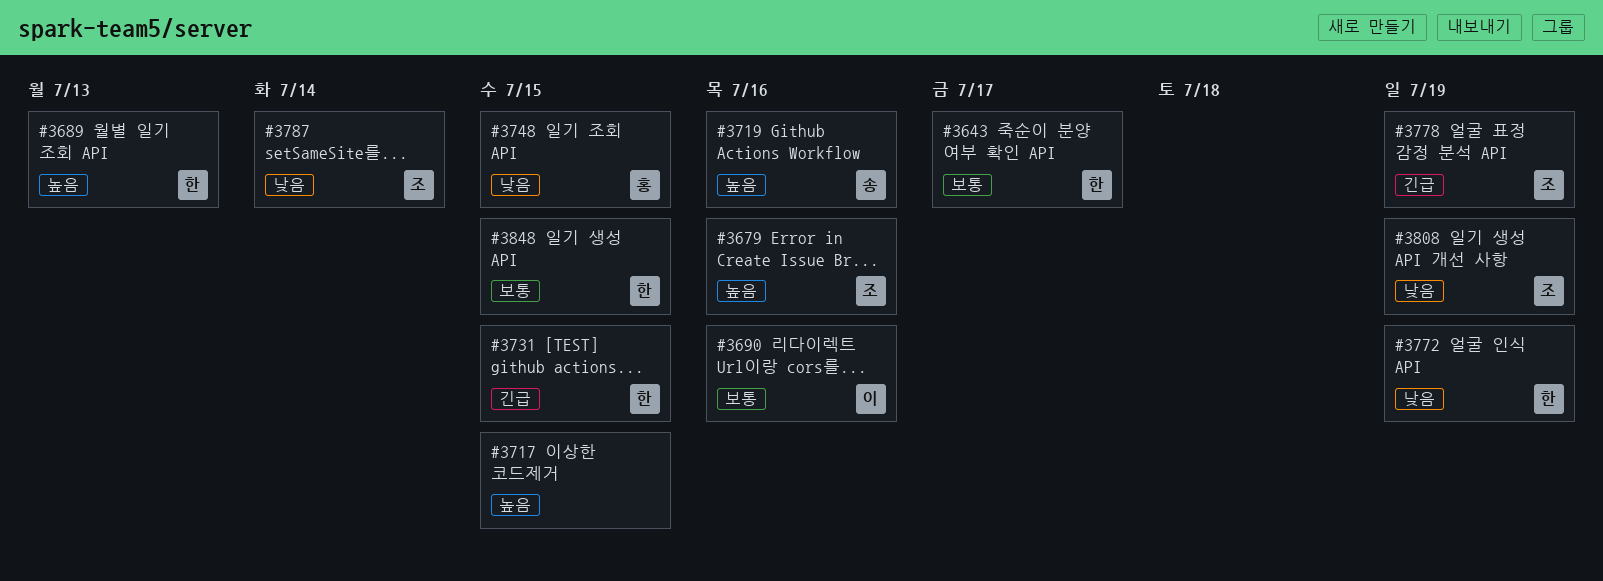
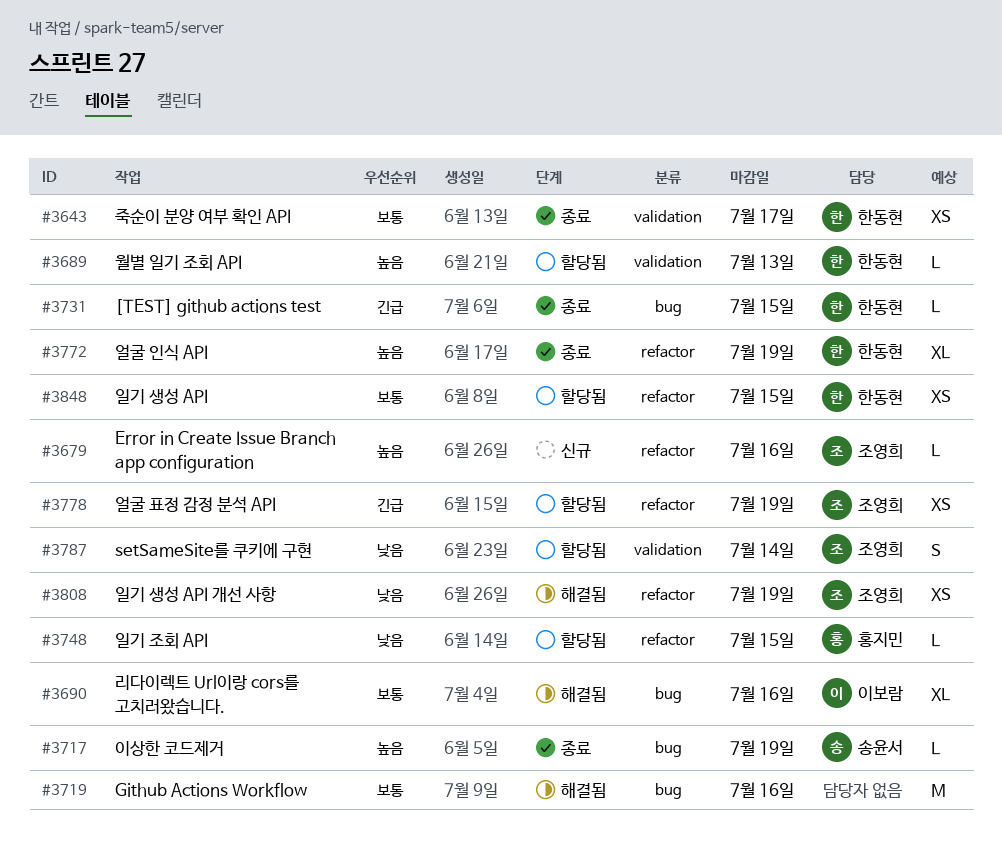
#3717, owner: none -> 송윤서
#3717, due: Jul 15 -> Jul 19
#3719, owner: 송윤서 -> none
#3719, priority: 높음 -> 보통
#3772, priority: 낮음 -> 높음

